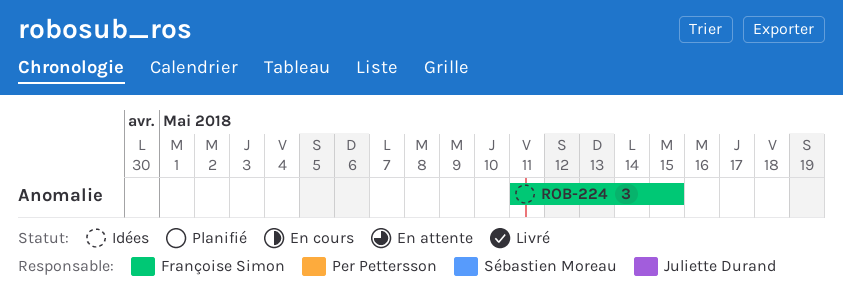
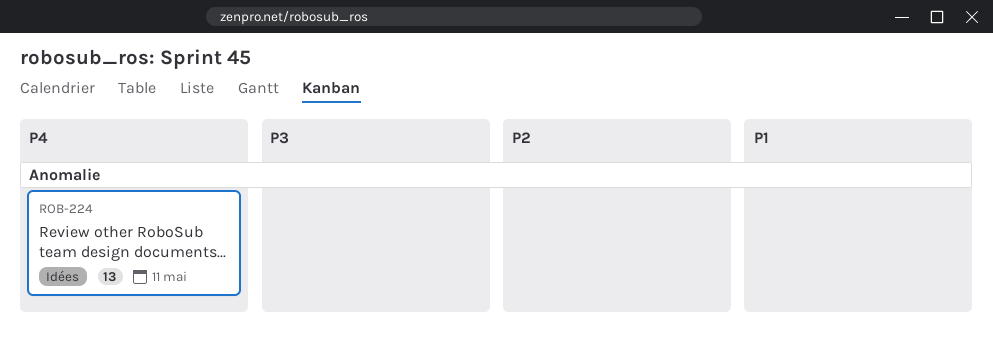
ROB-224, estimate: 3 -> 13
ROB-224, due: May 15 -> May 11

